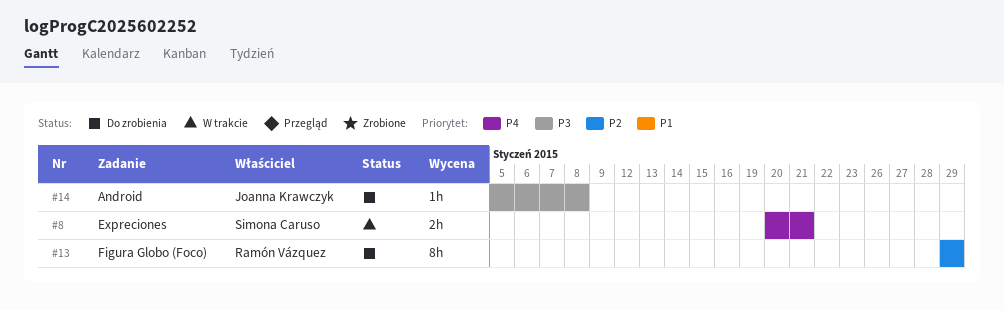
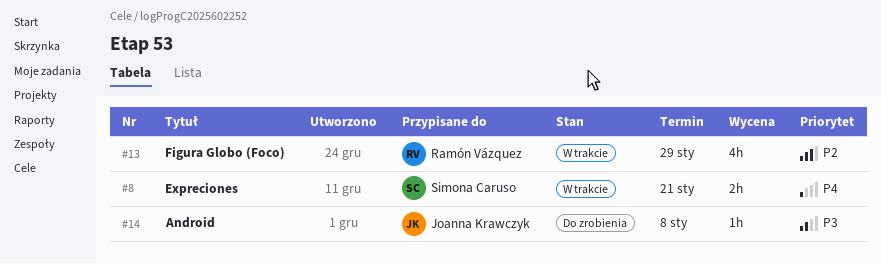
#13, status: Do zrobienia -> W trakcie
#13, estimate: 8h -> 4h

